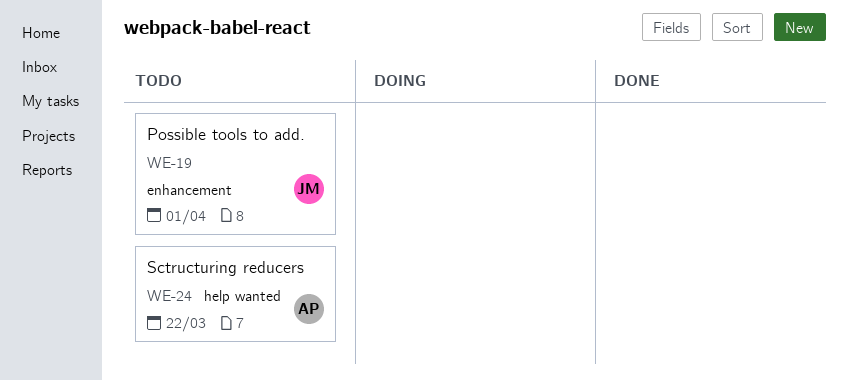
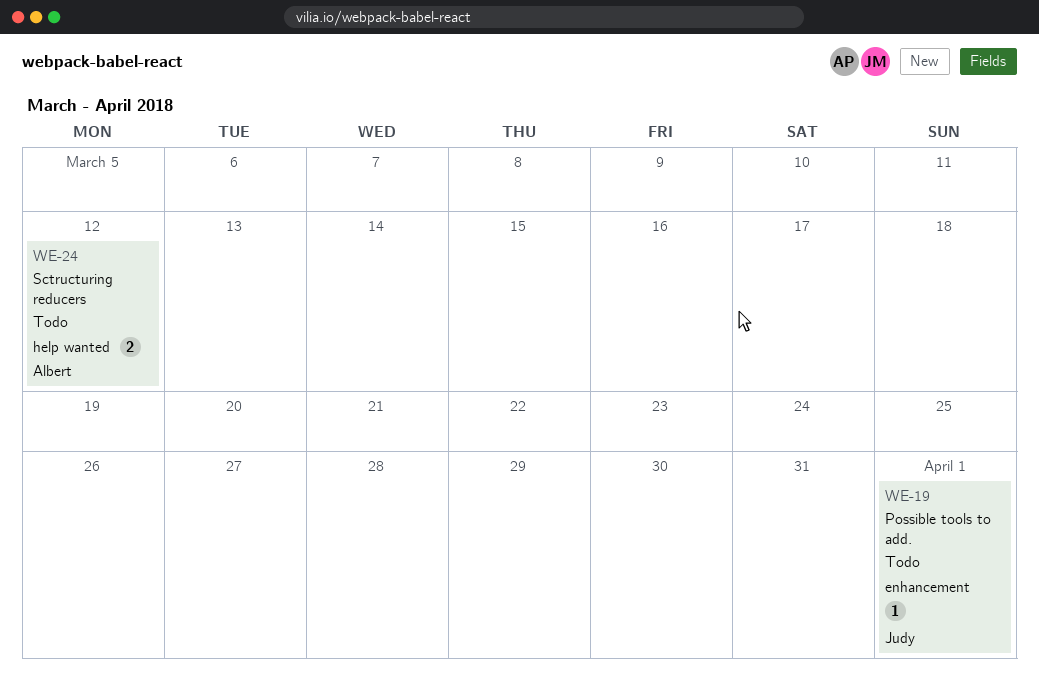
WE-24, due: Mar 22 -> Mar 12

